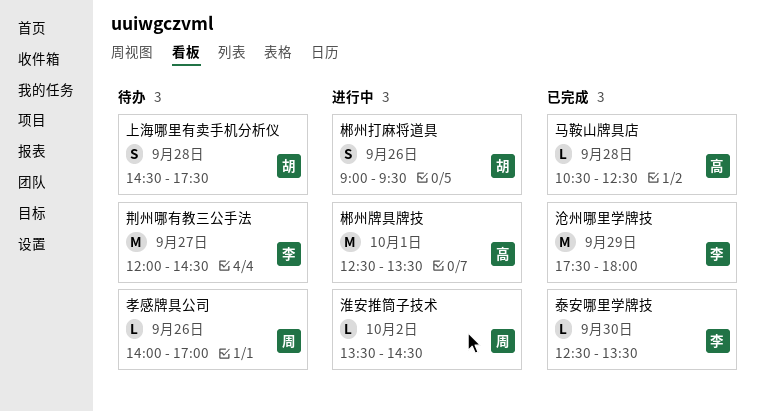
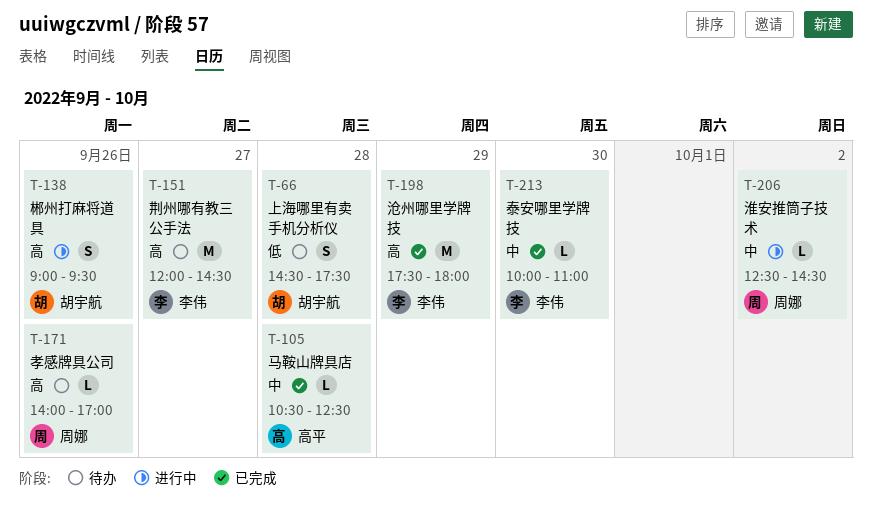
泰安哪里学牌技, begins: 12:30 -> 10:00
泰安哪里学牌技, ends: 13:30 -> 11:00
淮安推筒子技术, begins: 13:30 -> 12:30
郴州牌具牌技: present -> none

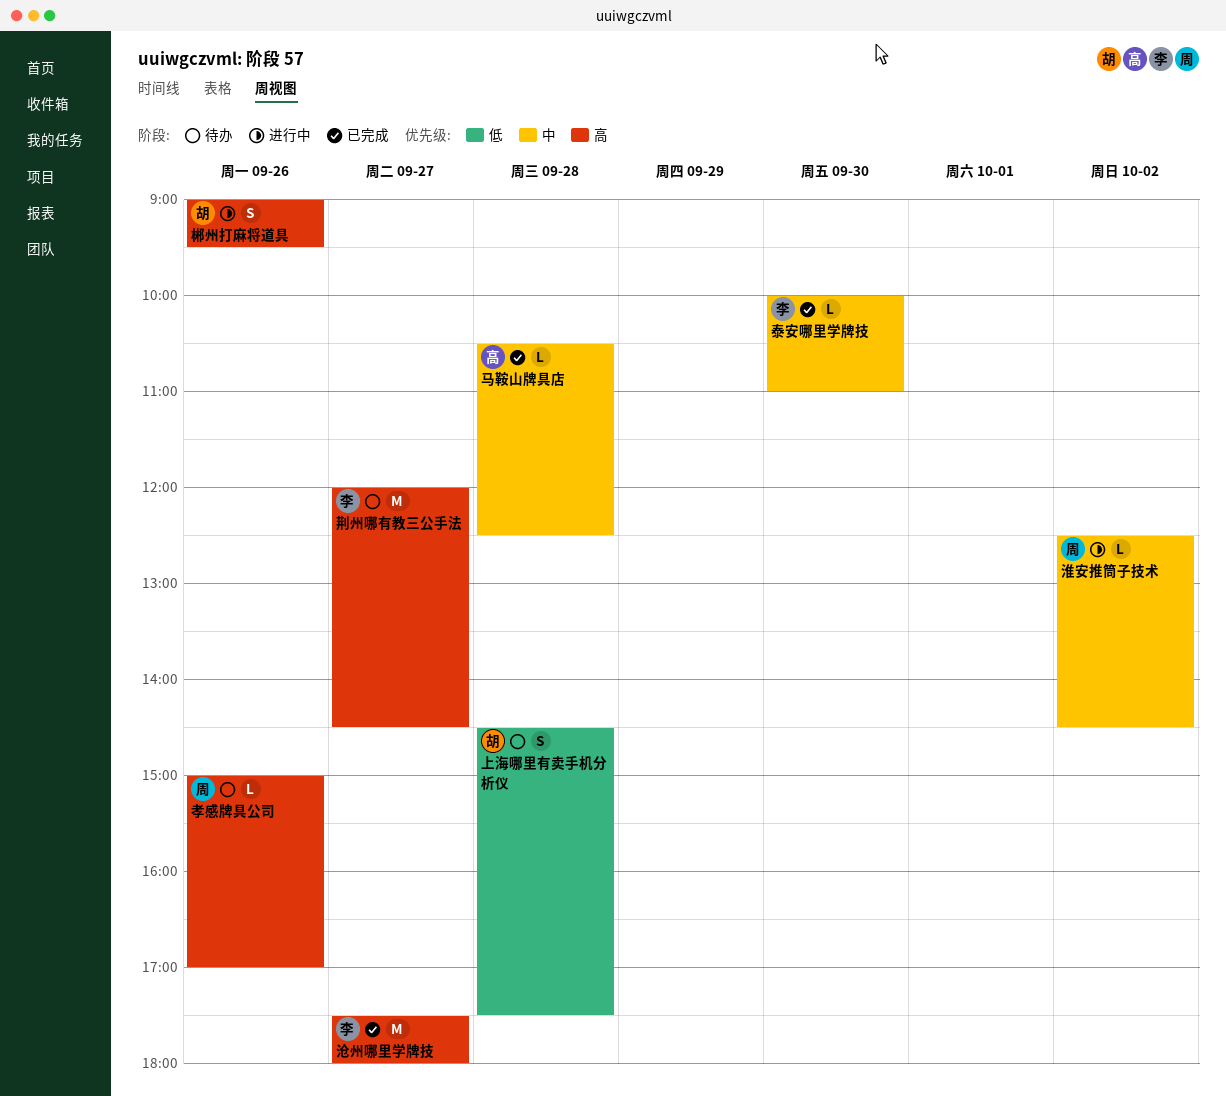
孝感牌具公司, begins: 14:00 -> 15:00
沧州哪里学牌技, day: Sep 29 -> Sep 27

